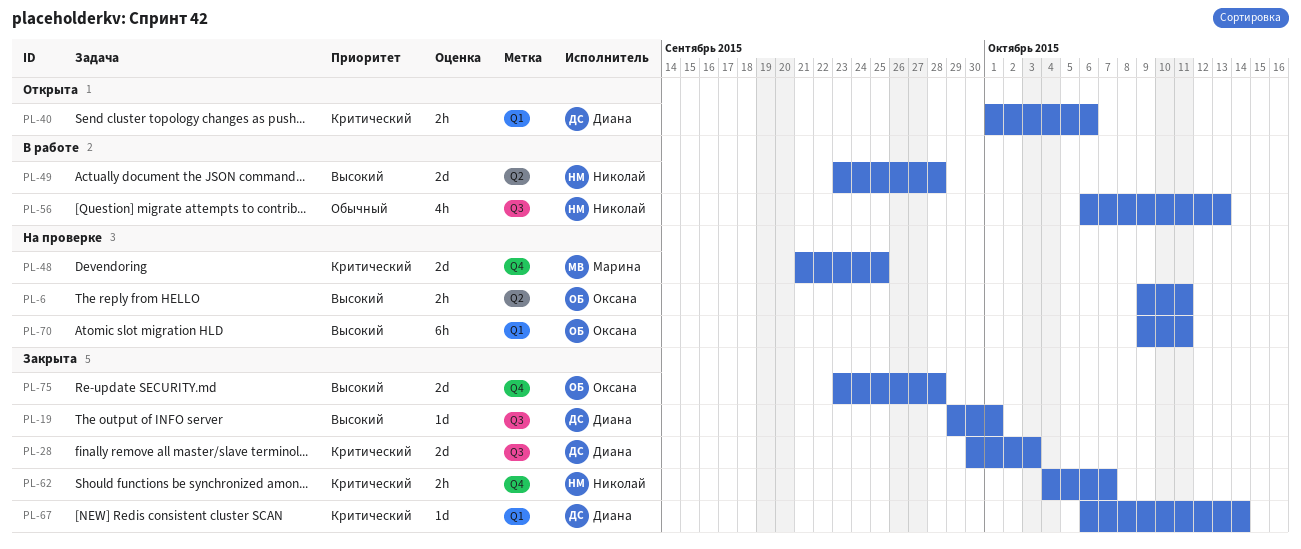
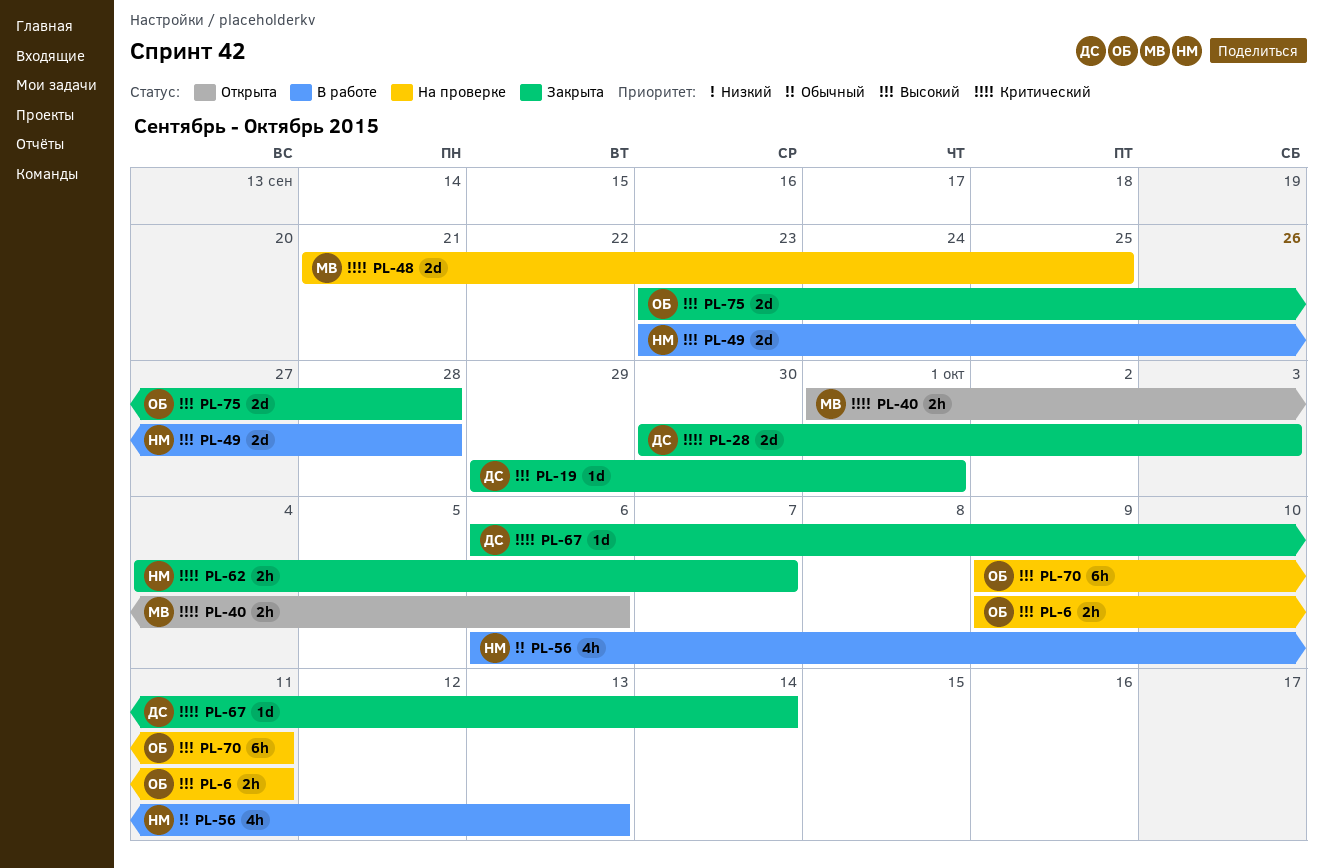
PL-40, owner: Диана -> Марина

